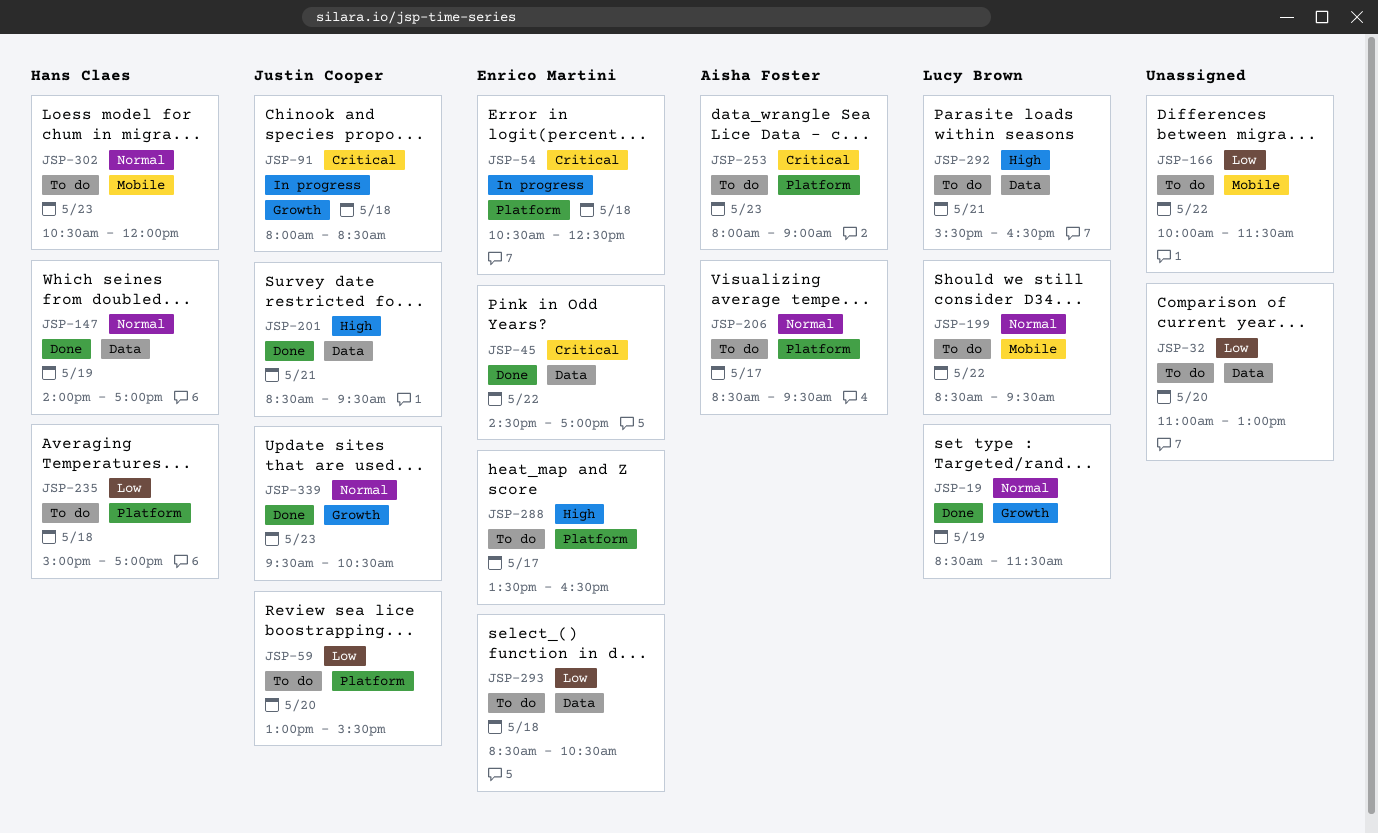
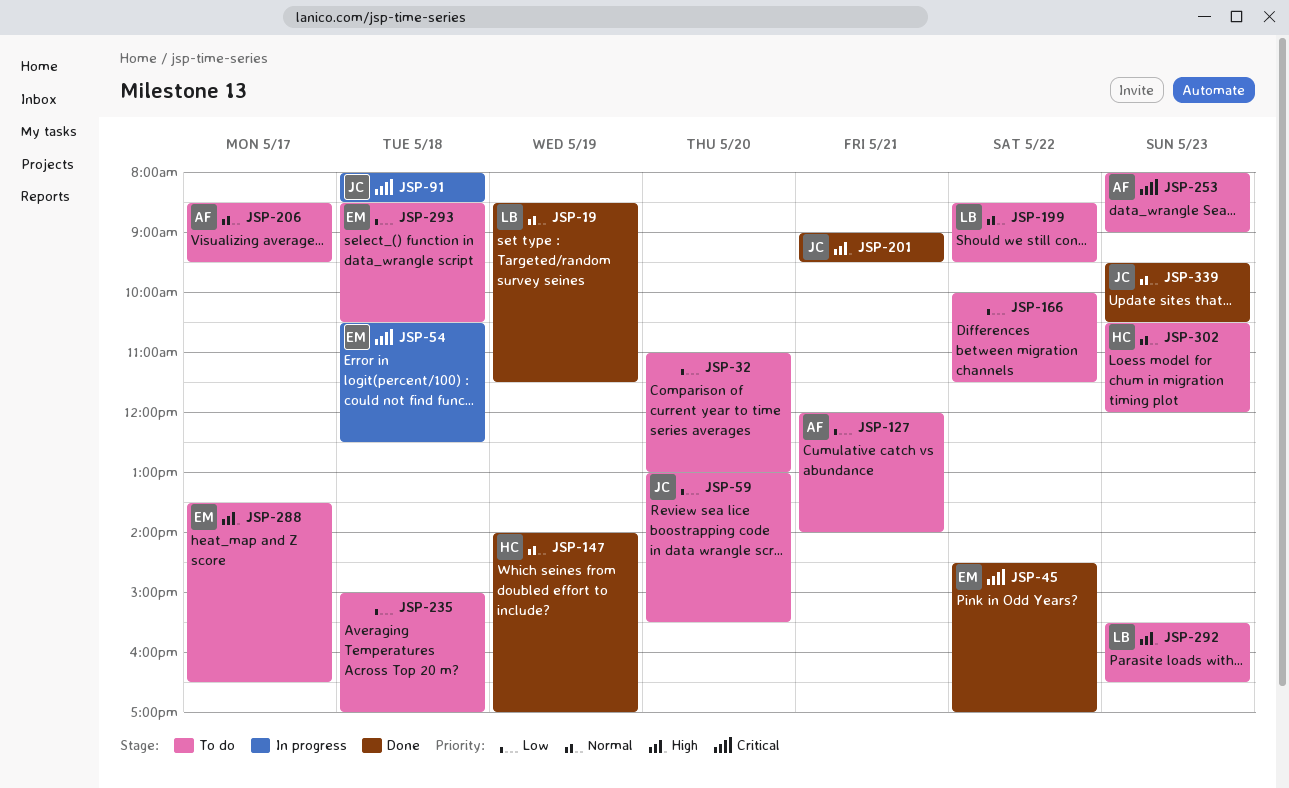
JSP-127: none -> present
JSP-201, begins: 08:30 -> 09:00
JSP-235, owner: Hans Claes -> none
JSP-292, day: May 21 -> May 23

